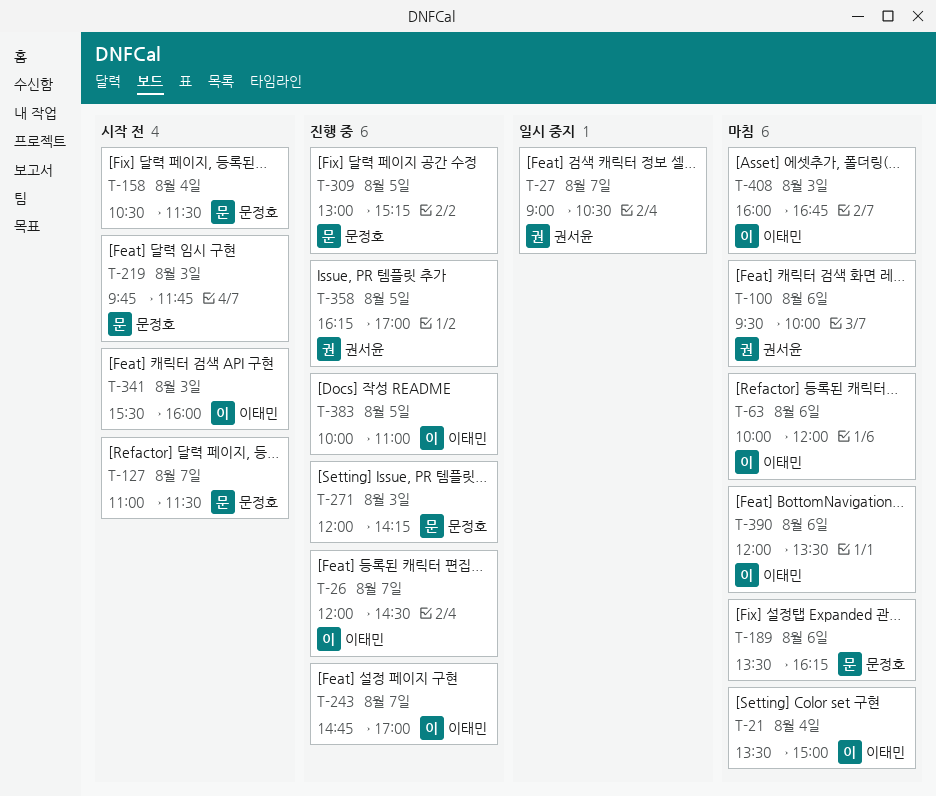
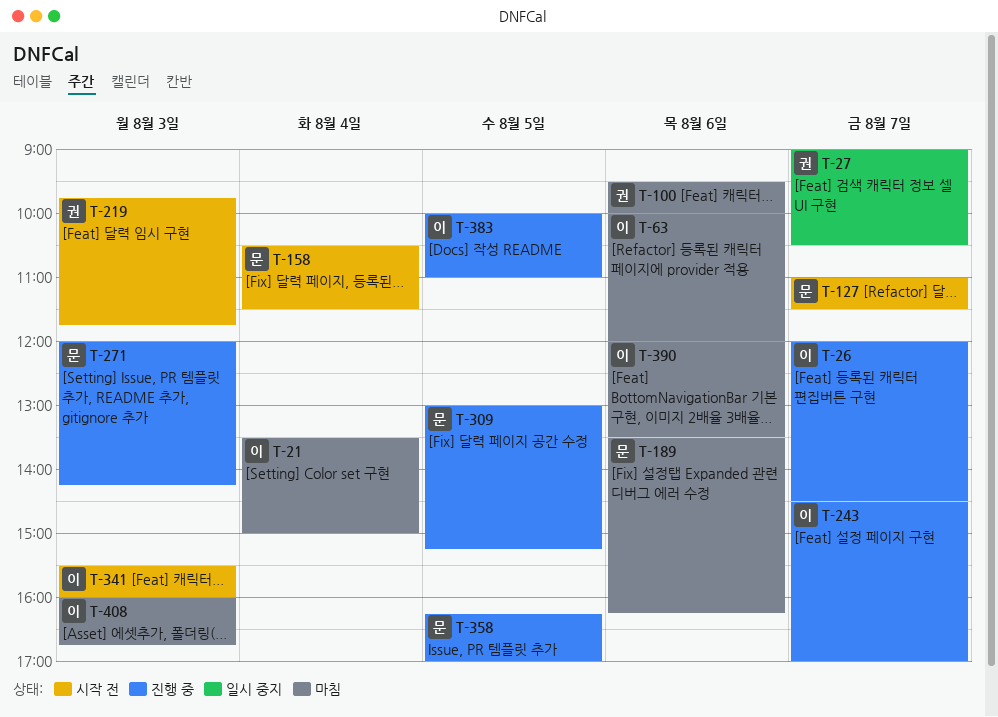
T-219, owner: 문정호 -> 권서윤
T-243, begins: 14:45 -> 14:30
T-358, owner: 권서윤 -> 문정호

